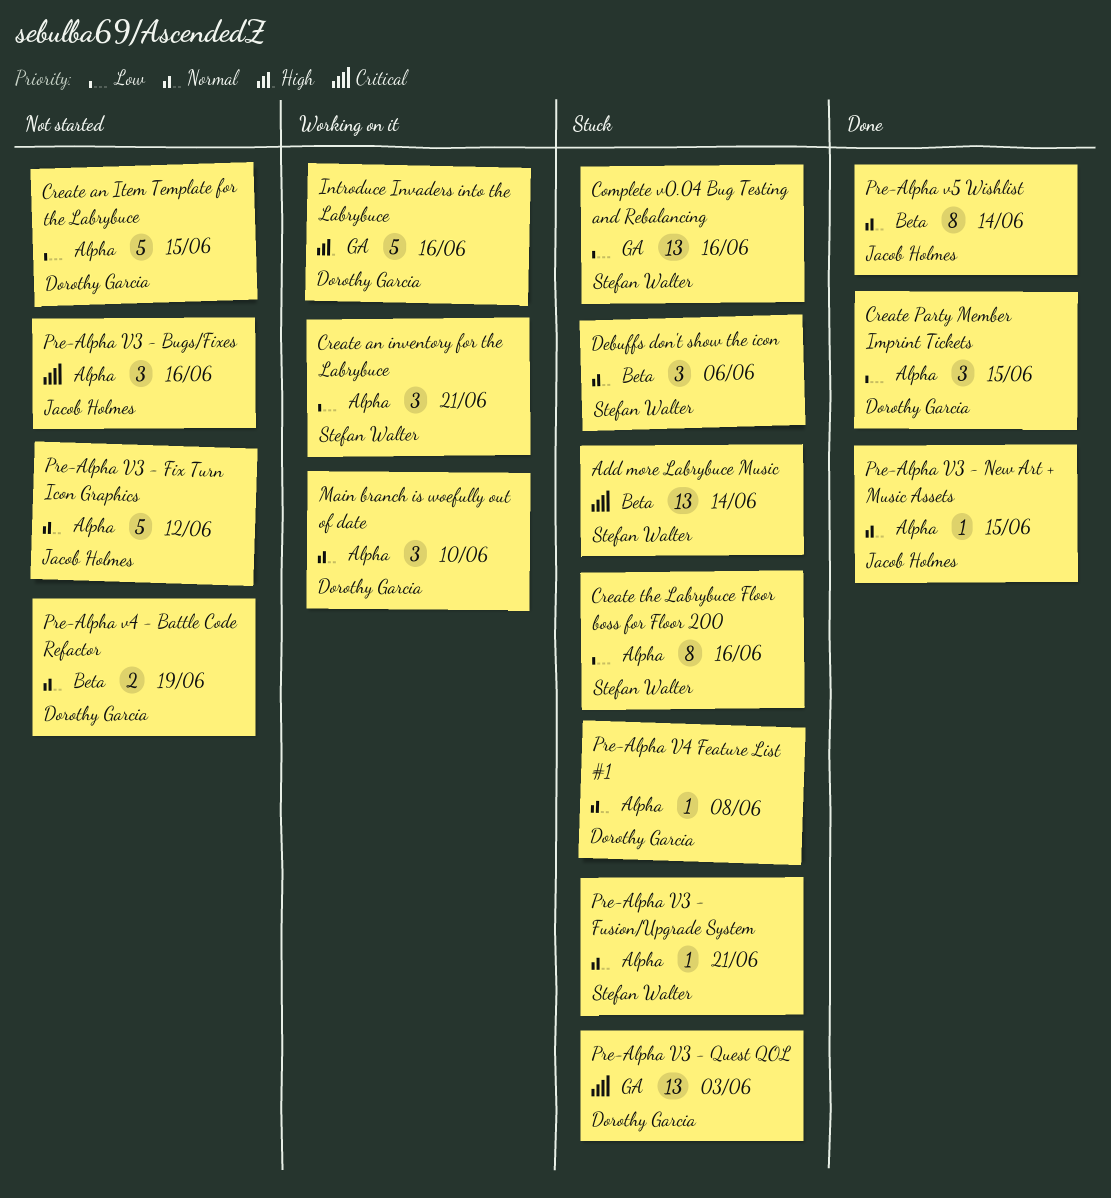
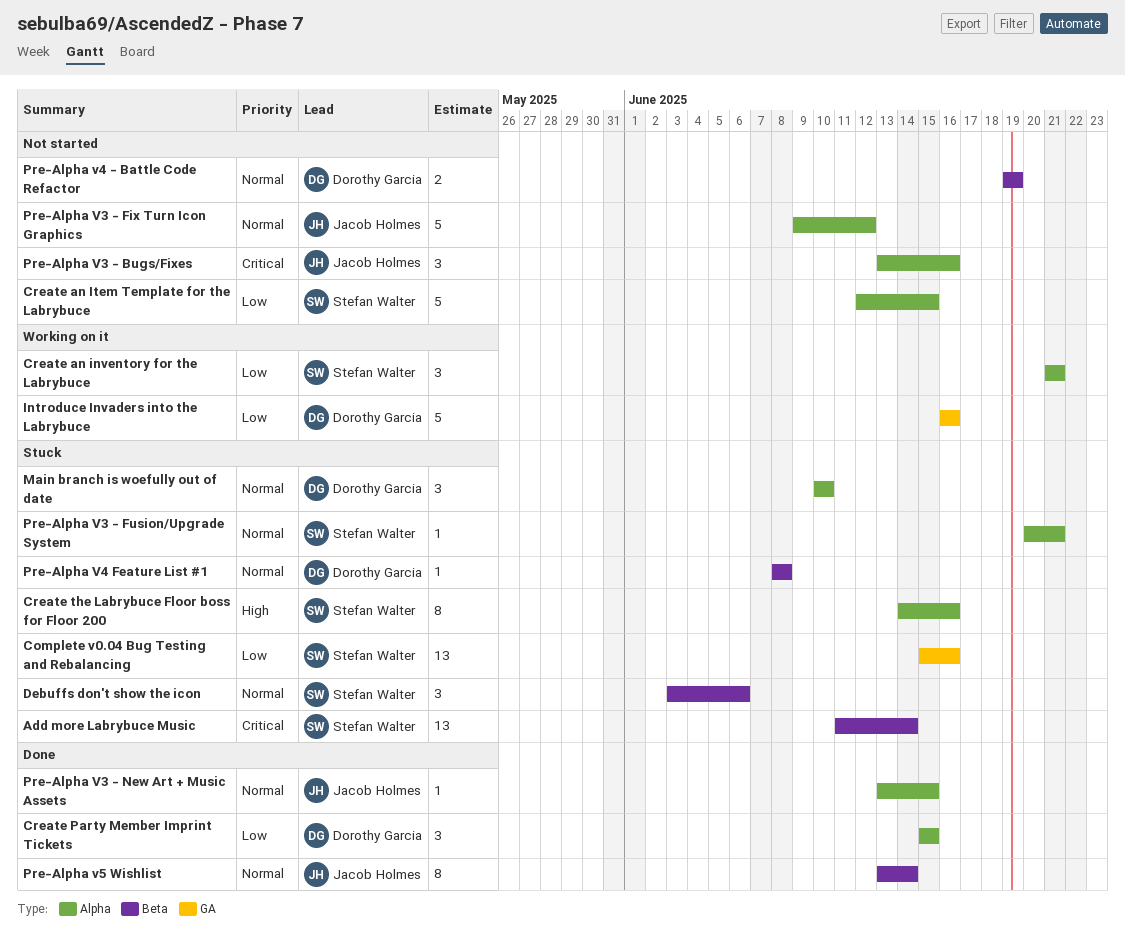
Create an Item Template for the Labrybuce, owner: Dorothy Garcia -> Stefan Walter
Create the Labrybuce Floor boss for Floor 200, priority: Low -> High
Introduce Invaders into the Labrybuce, priority: High -> Low
Main branch is woefully out of date, status: Working on it -> Stuck
Pre-Alpha V3 - Quest QOL: present -> none
Pre-Alpha V4 Feature List #1, label: Alpha -> Beta

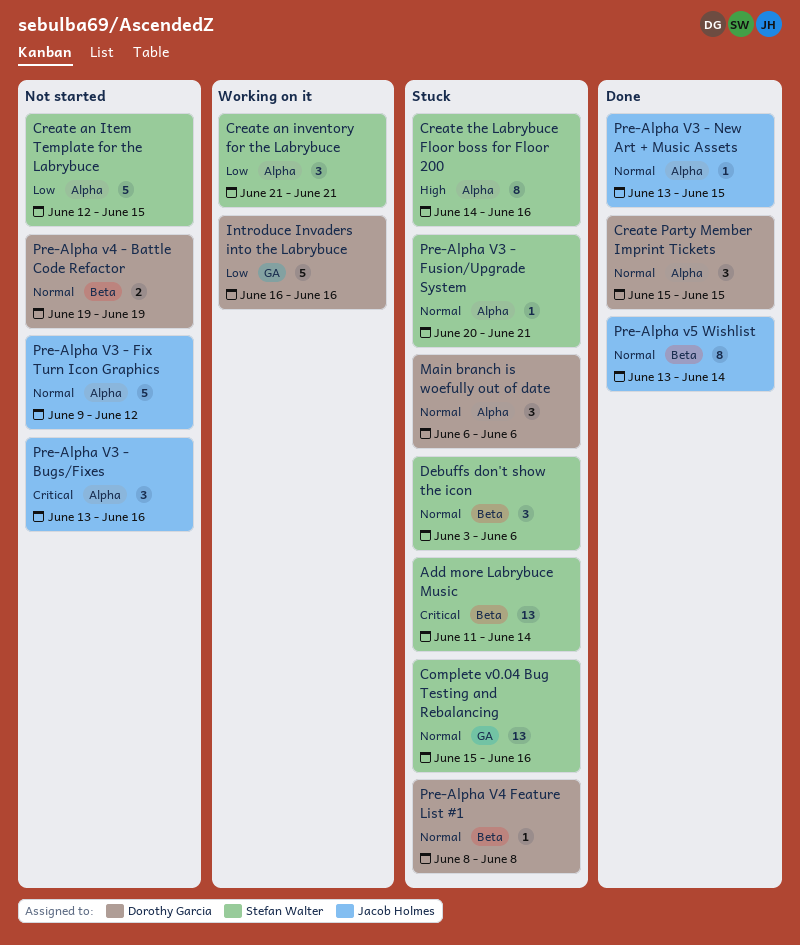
Complete v0.04 Bug Testing and Rebalancing, priority: Low -> Normal
Create Party Member Imprint Tickets, priority: Low -> Normal
Main branch is woefully out of date, start: Jun 10 -> Jun 6
Main branch is woefully out of date, due: Jun 10 -> Jun 6

